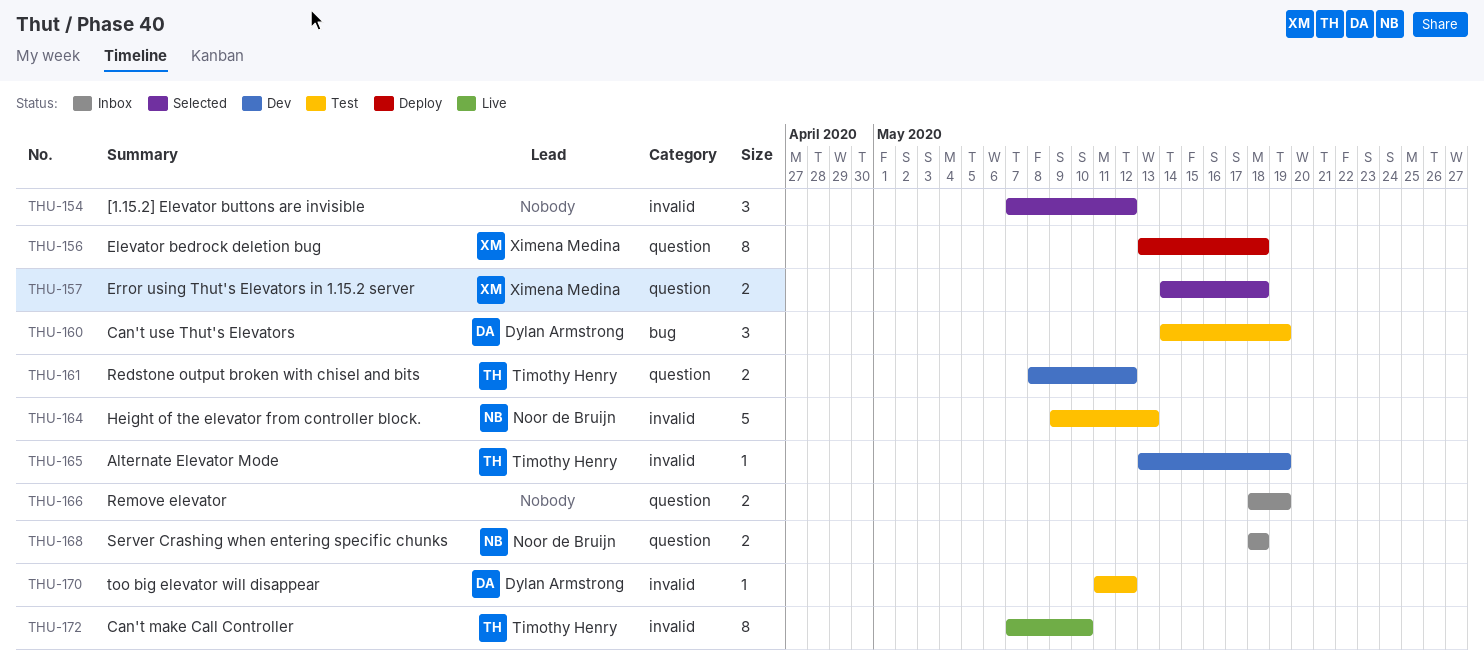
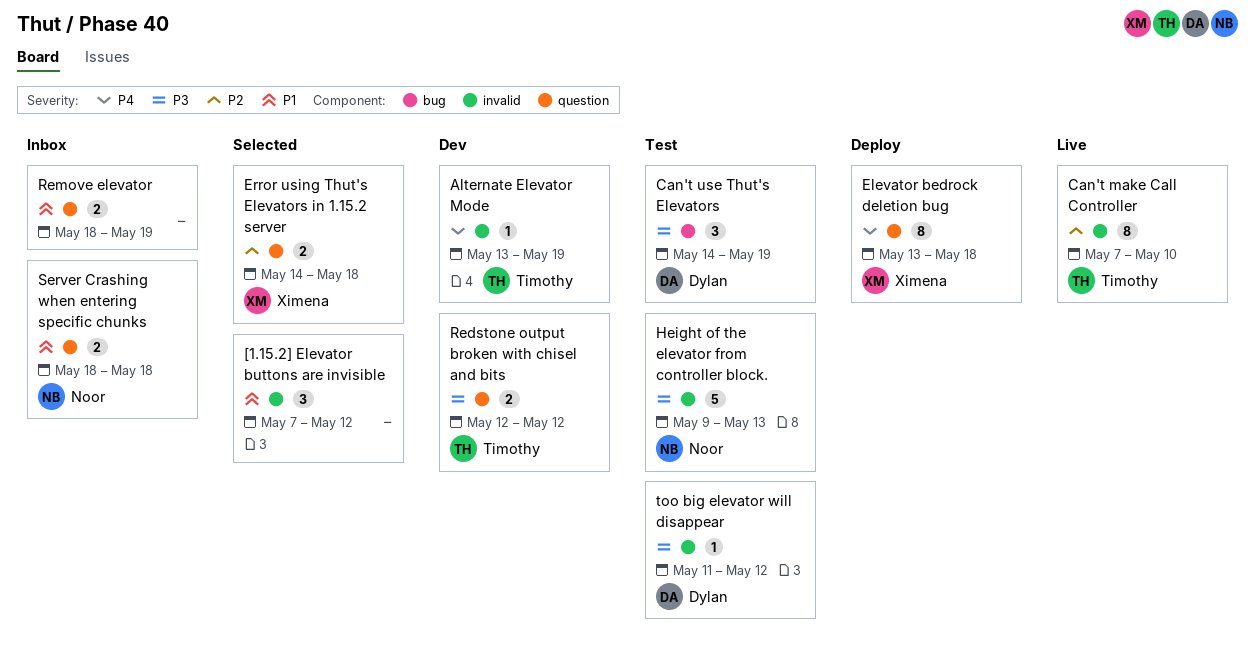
Redstone output broken with chisel and bits, start: May 8 -> May 12

